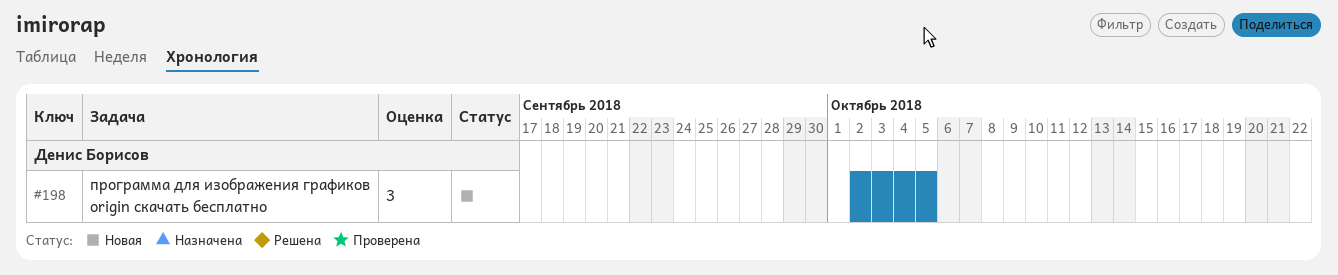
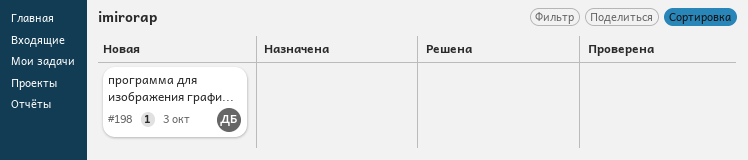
#198, estimate: 3 -> 1
#198, due: Oct 5 -> Oct 3

